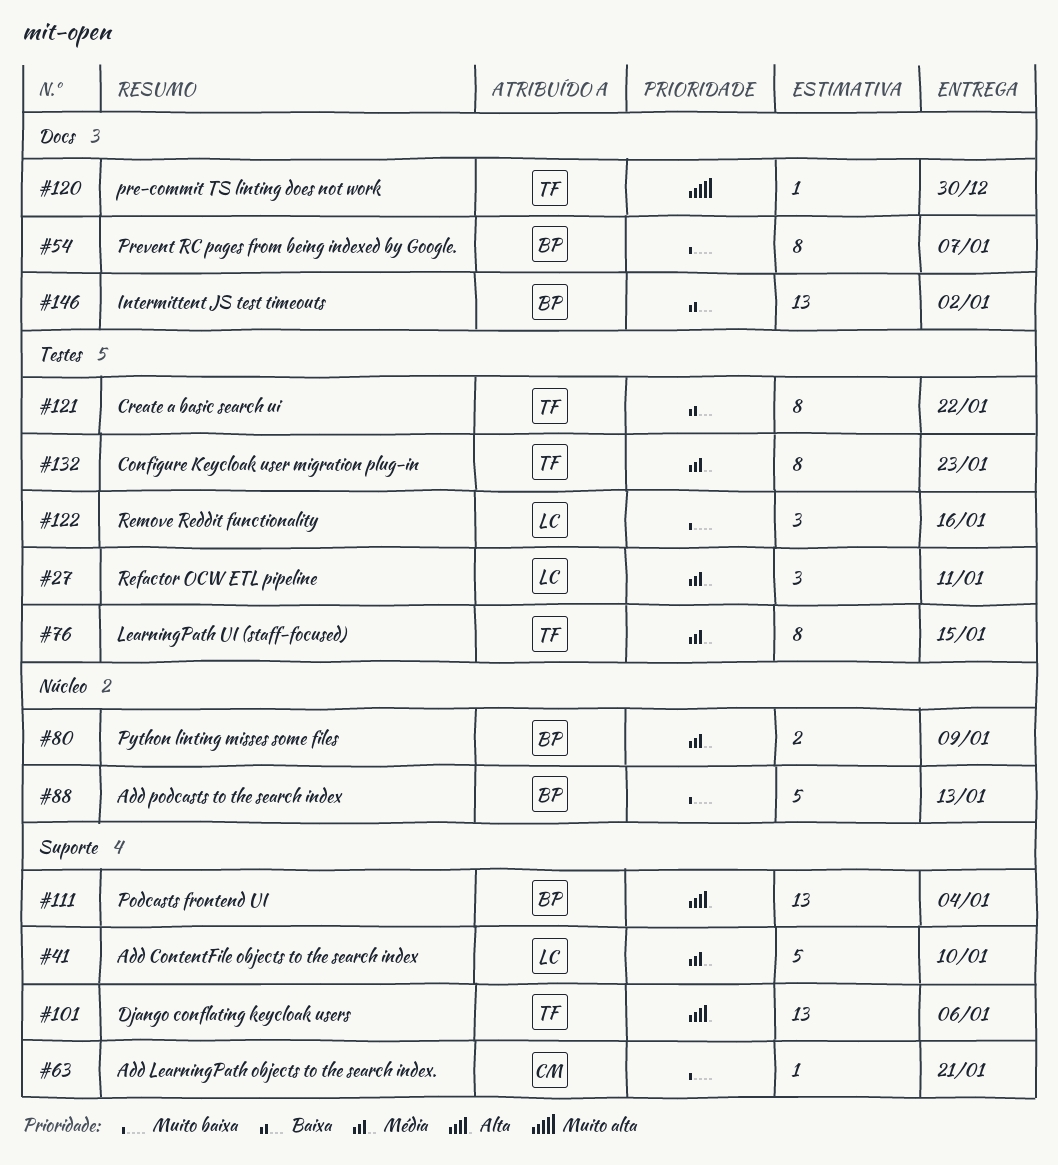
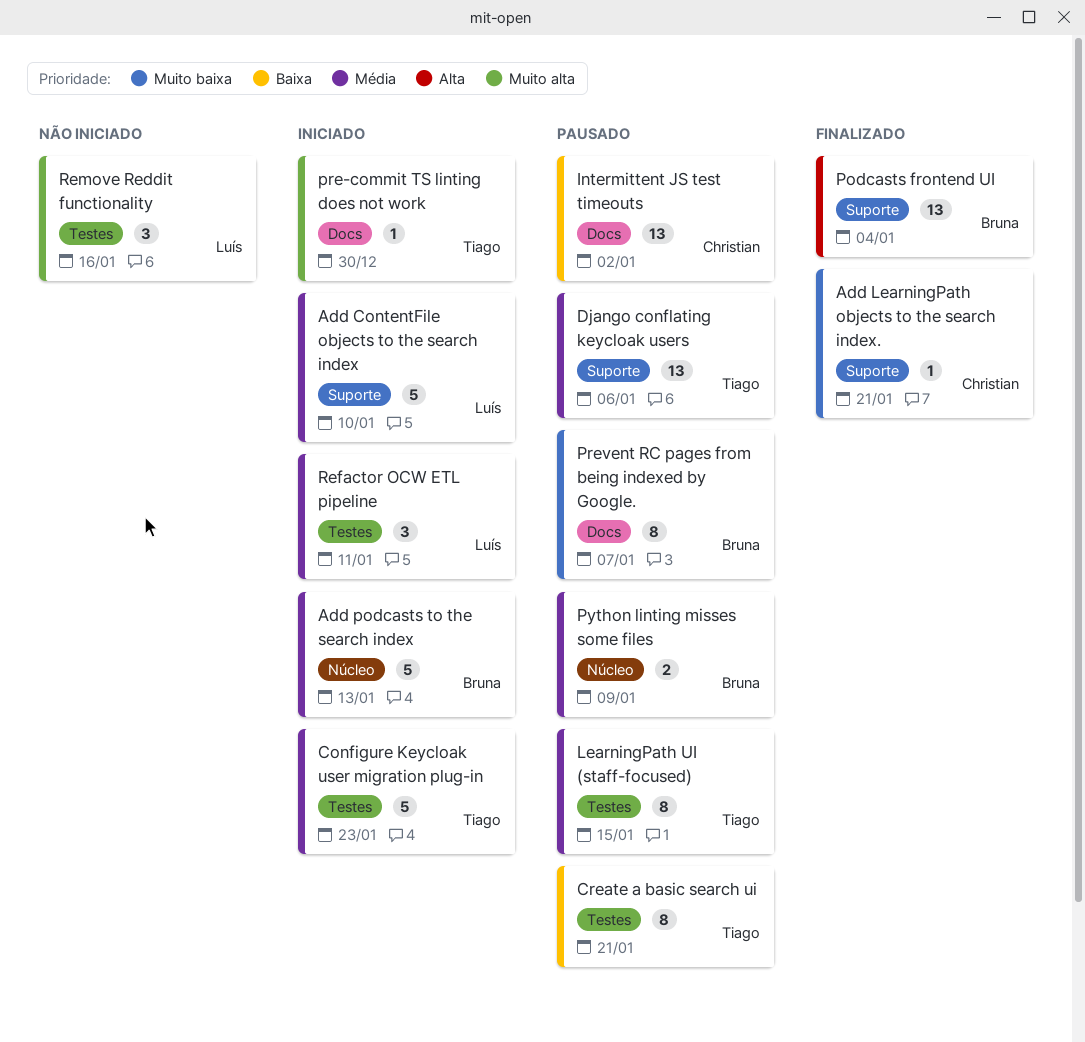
Add podcasts to the search index, priority: Muito baixa -> Média
Configure Keycloak user migration plug-in, estimate: 8 -> 5
Create a basic search ui, due: Jan 22 -> Jan 21
Django conflating keycloak users, priority: Alta -> Média
Intermittent JS test timeouts, owner: Bruna -> Christian
Remove Reddit functionality, priority: Muito baixa -> Muito alta

